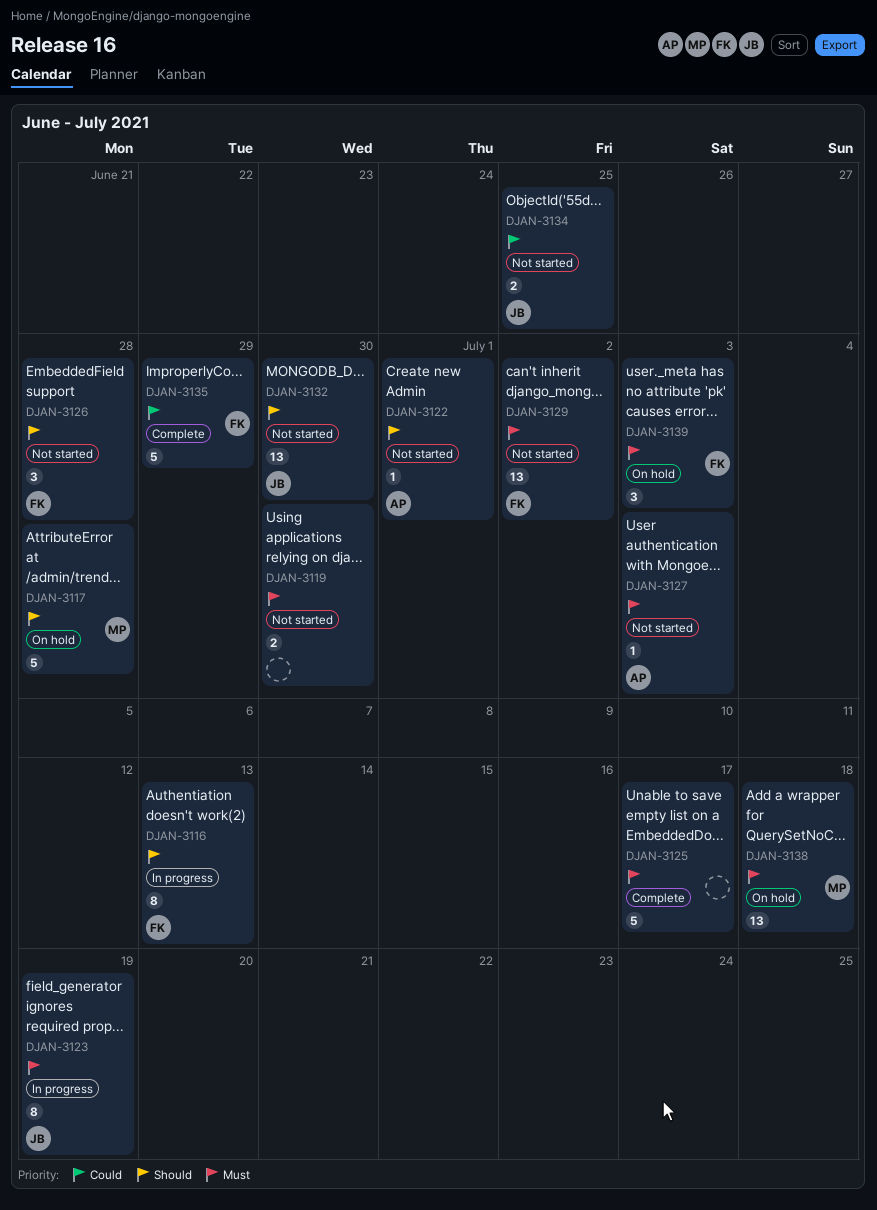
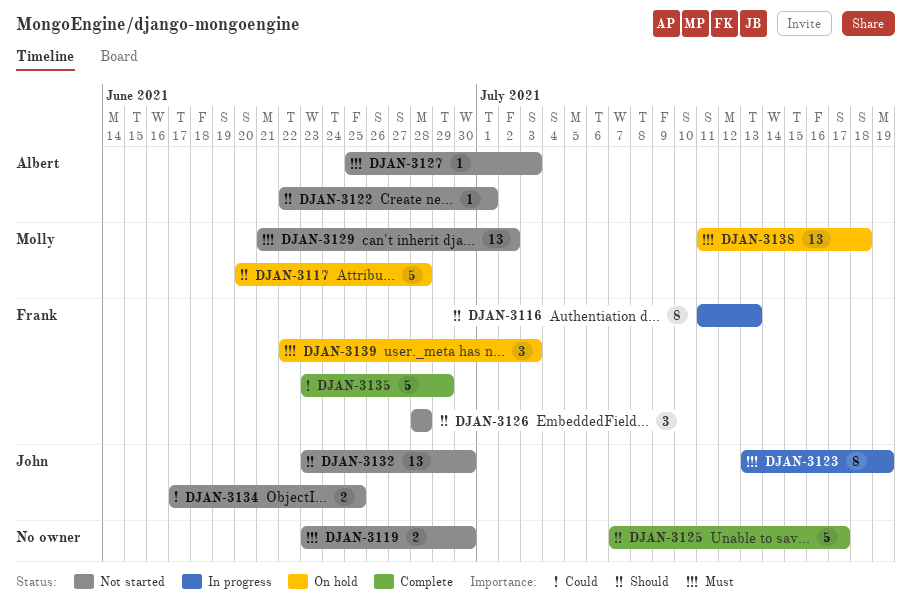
DJAN-3125, priority: Must -> Should
DJAN-3129, owner: Frank -> Molly

